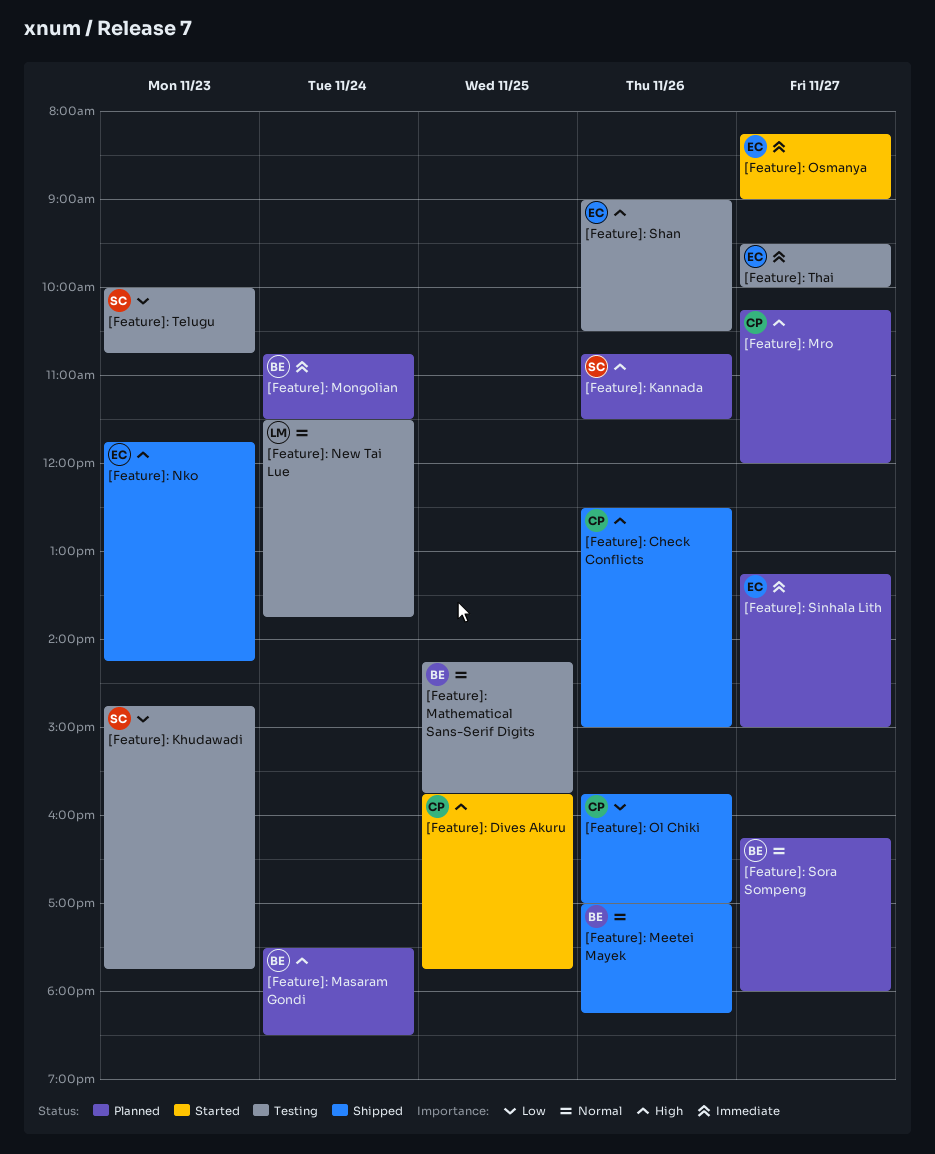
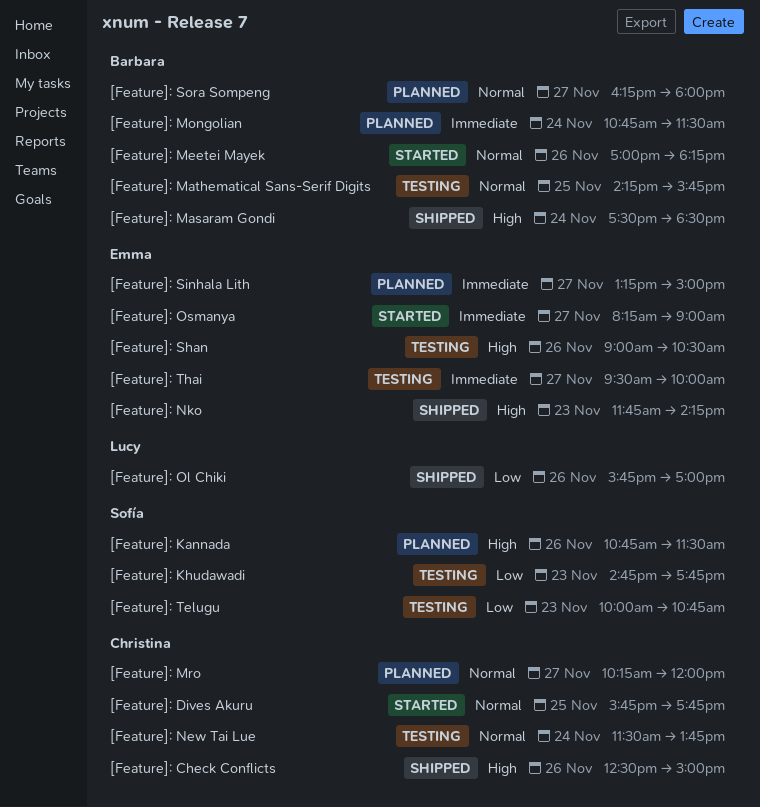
[Feature]: Dives Akuru, priority: High -> Normal
[Feature]: Masaram Gondi, status: Planned -> Shipped
[Feature]: Meetei Mayek, status: Shipped -> Started
[Feature]: Mro, priority: High -> Normal
[Feature]: New Tai Lue, owner: Lucy -> Christina
[Feature]: Ol Chiki, owner: Christina -> Lucy

